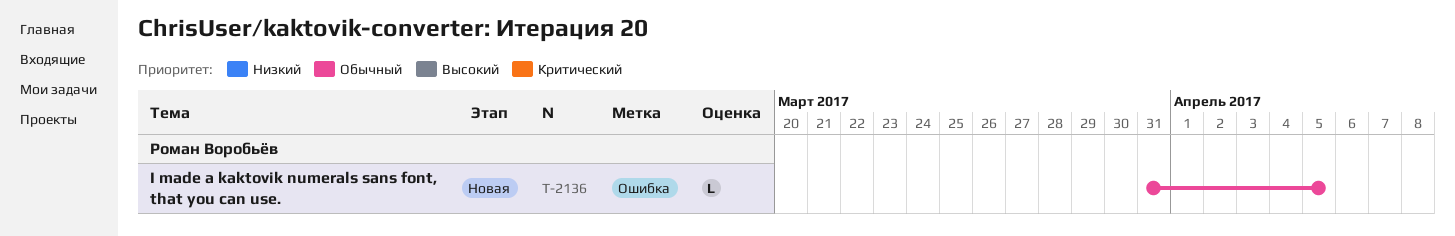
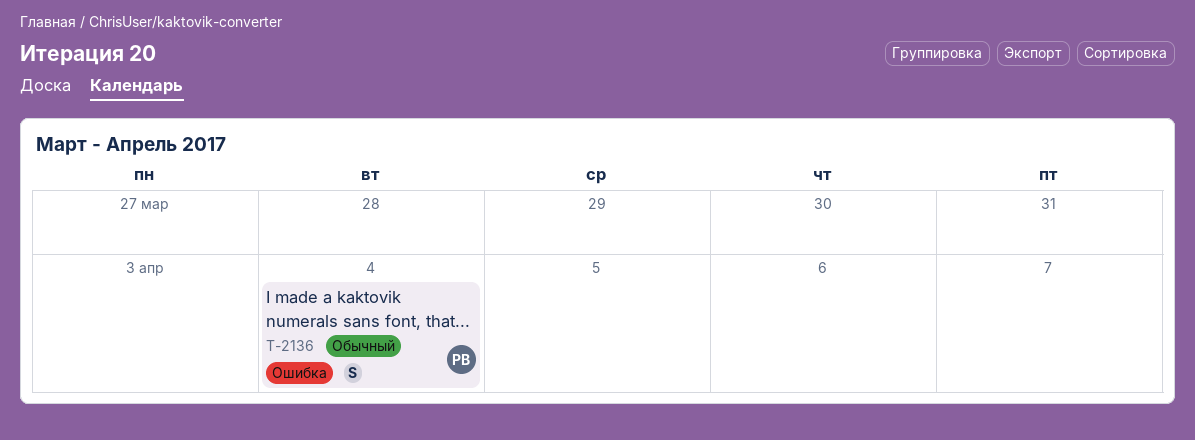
T-2136, estimate: L -> S
T-2136, due: Apr 5 -> Apr 4

